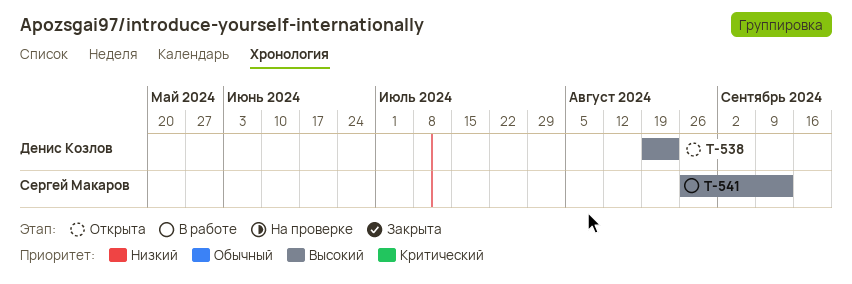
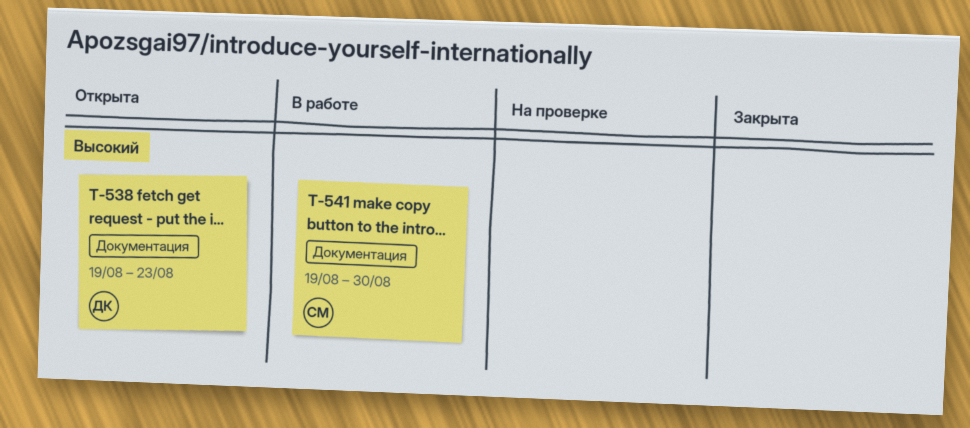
T-541, start: Aug 26 -> Aug 19
T-541, due: Sep 13 -> Aug 30

